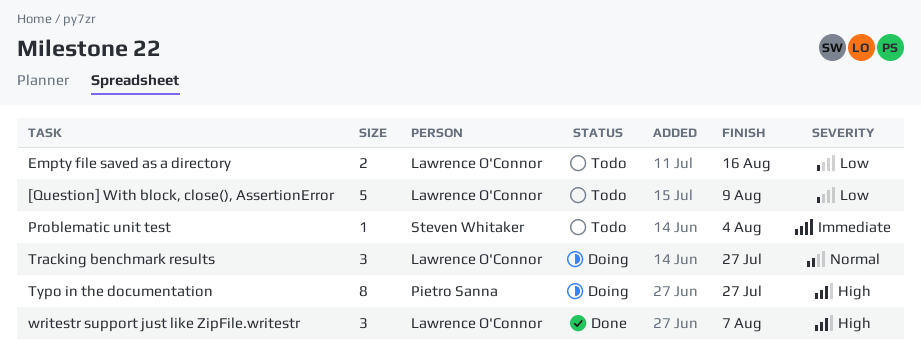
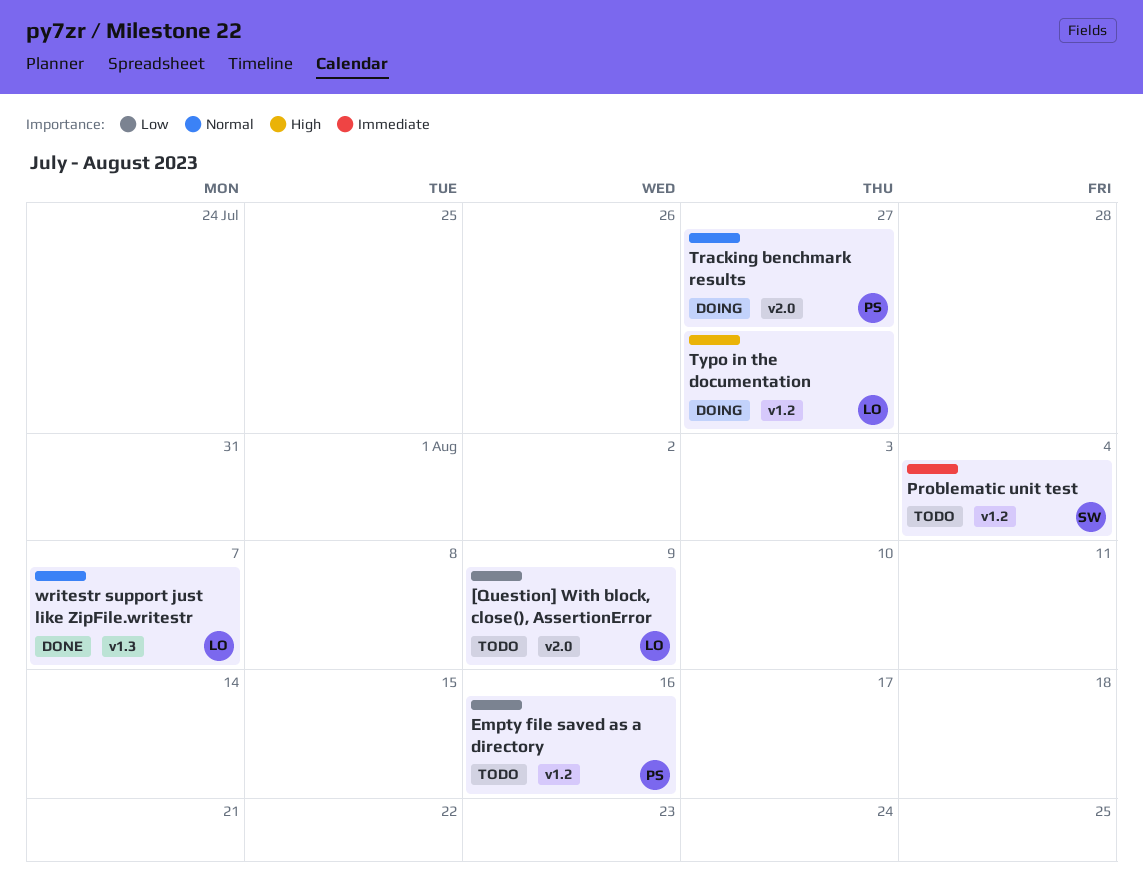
Empty file saved as a directory, owner: Lawrence O'Connor -> Pietro Sanna
Tracking benchmark results, owner: Lawrence O'Connor -> Pietro Sanna
Typo in the documentation, owner: Pietro Sanna -> Lawrence O'Connor
writestr support just like ZipFile.writestr, priority: High -> Normal

